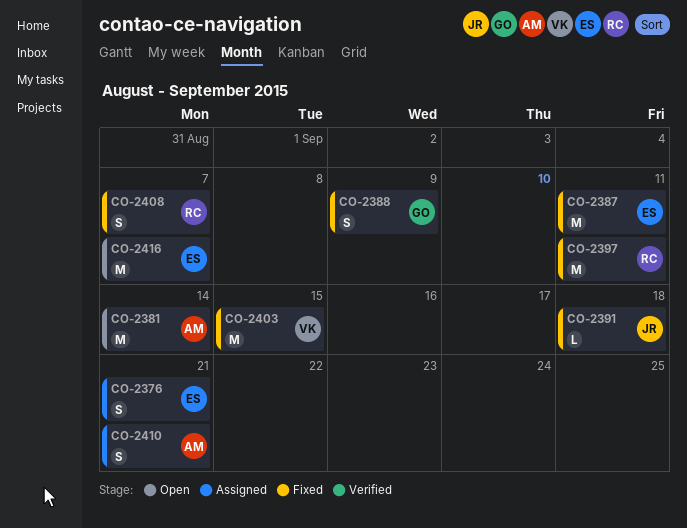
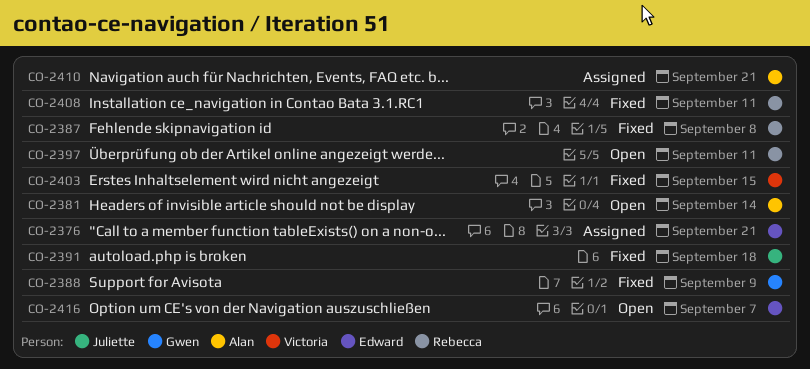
CO-2387, owner: Edward -> Rebecca
CO-2387, due: Sep 11 -> Sep 8
CO-2397, status: Fixed -> Open
CO-2408, due: Sep 7 -> Sep 11

